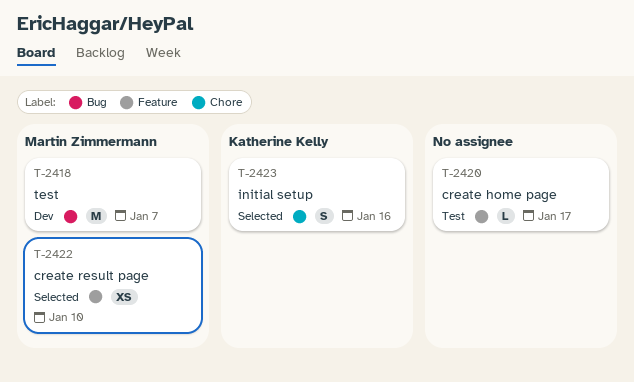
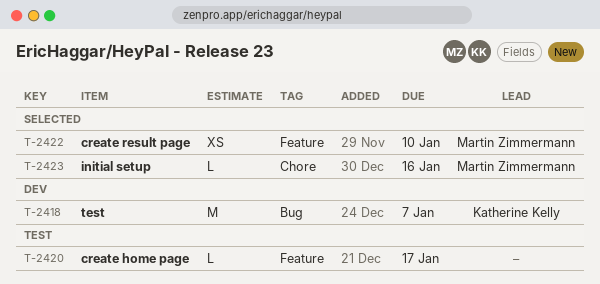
T-2418, owner: Martin Zimmermann -> Katherine Kelly
T-2423, owner: Katherine Kelly -> Martin Zimmermann
T-2423, estimate: S -> L

